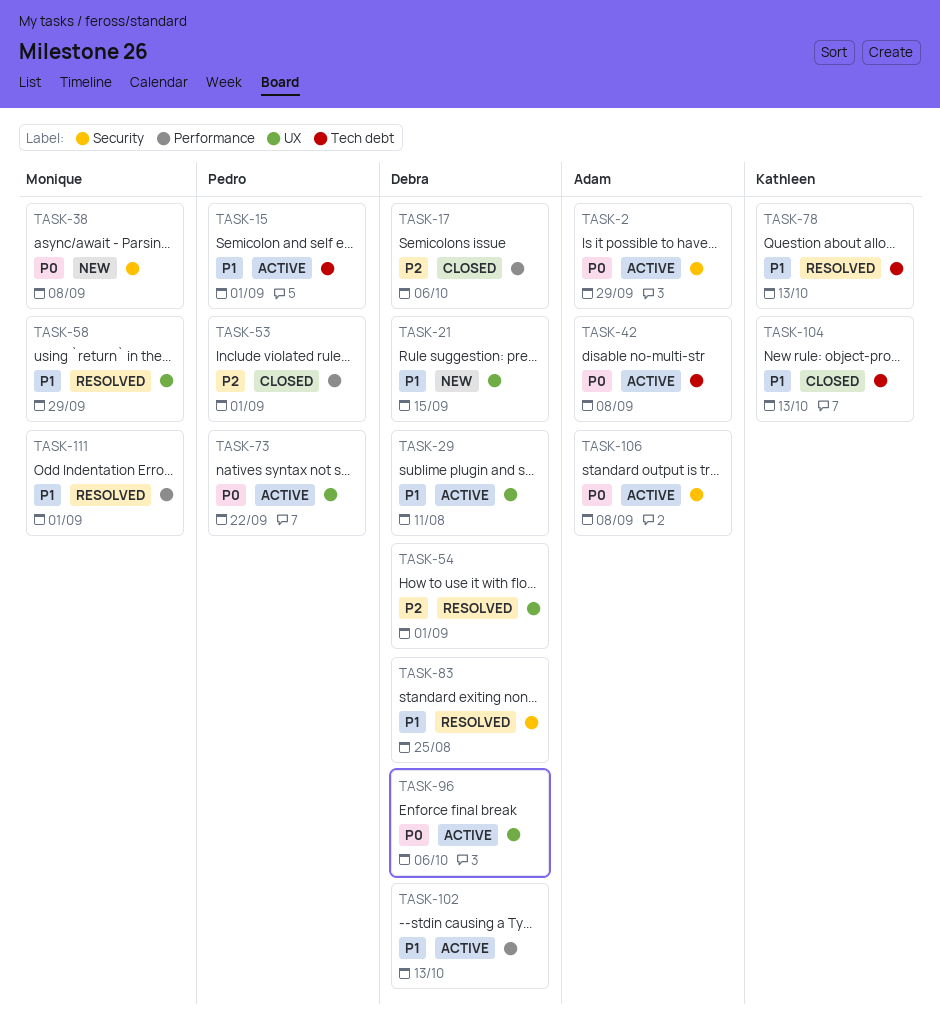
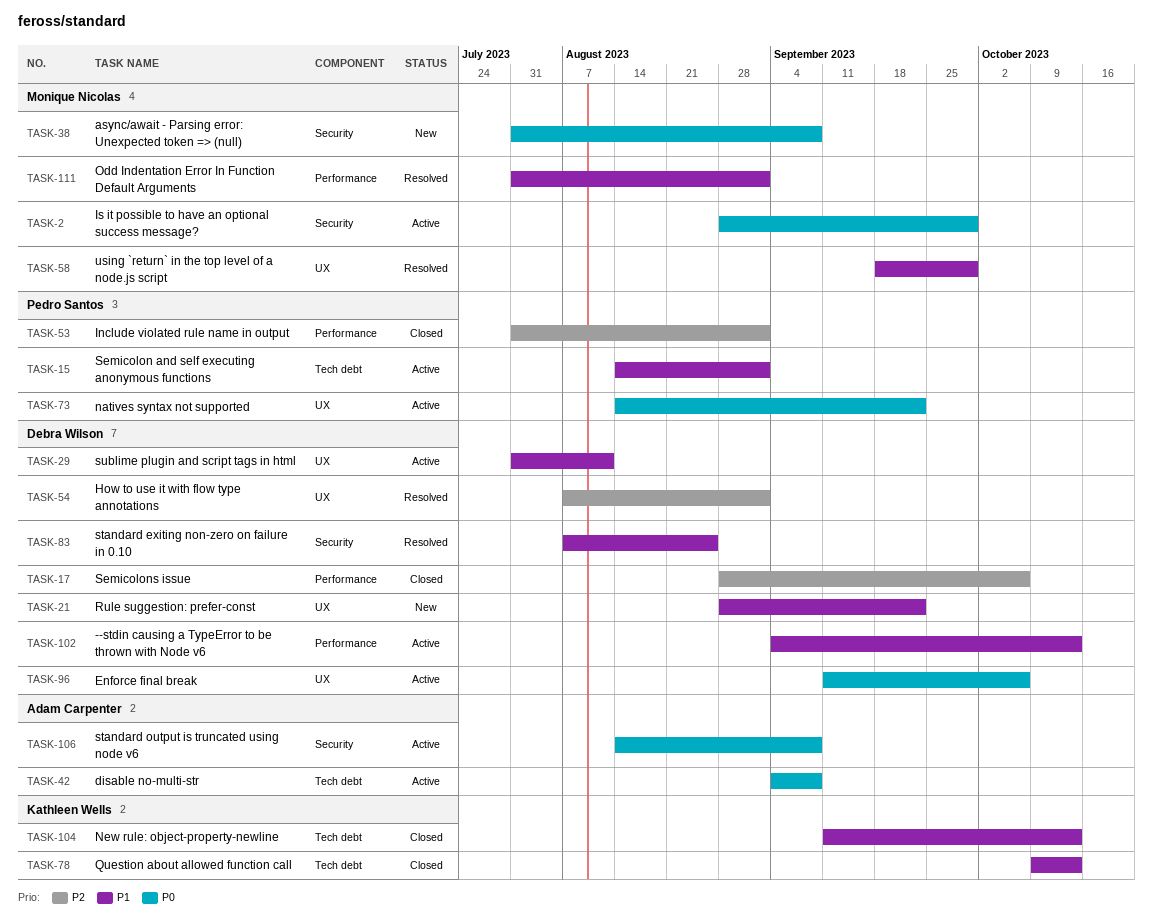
TASK-2, owner: Adam Carpenter -> Monique Nicolas
TASK-21, due: Sep 15 -> Sep 22
TASK-78, status: Resolved -> Closed

